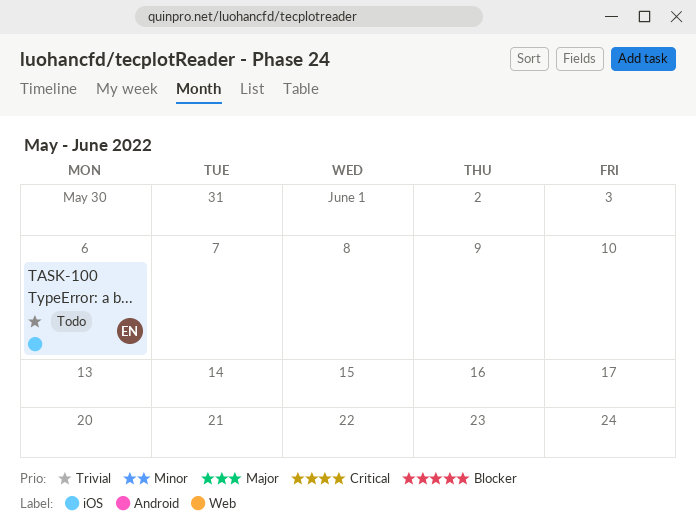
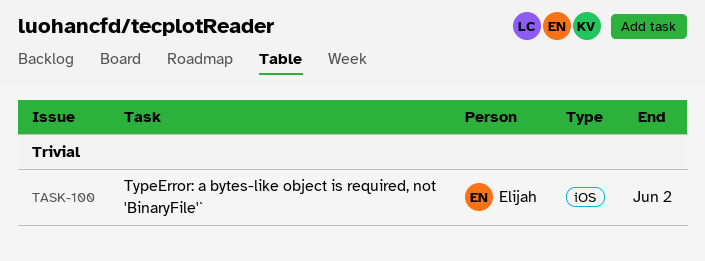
TASK-100, due: Jun 6 -> Jun 2

